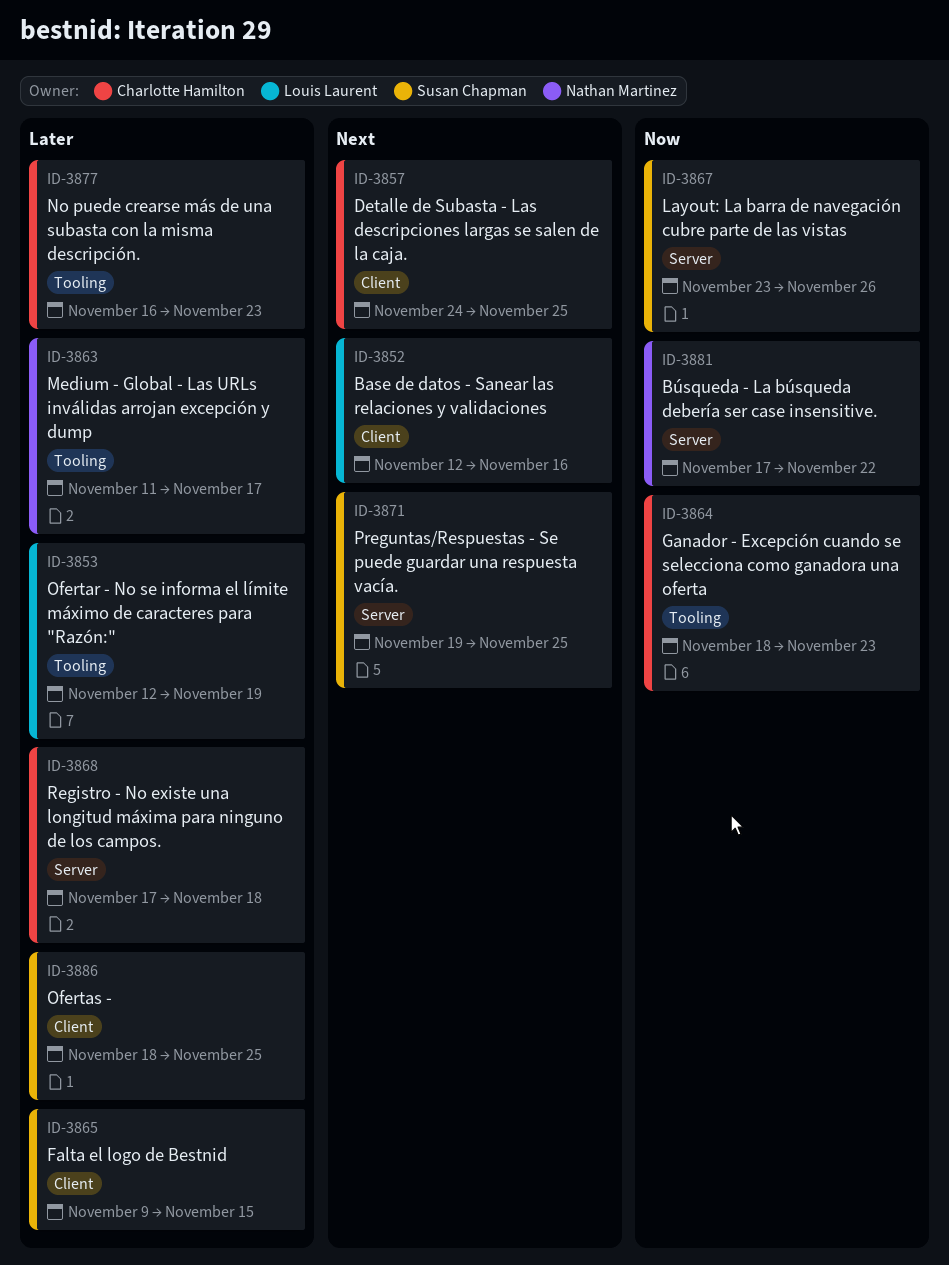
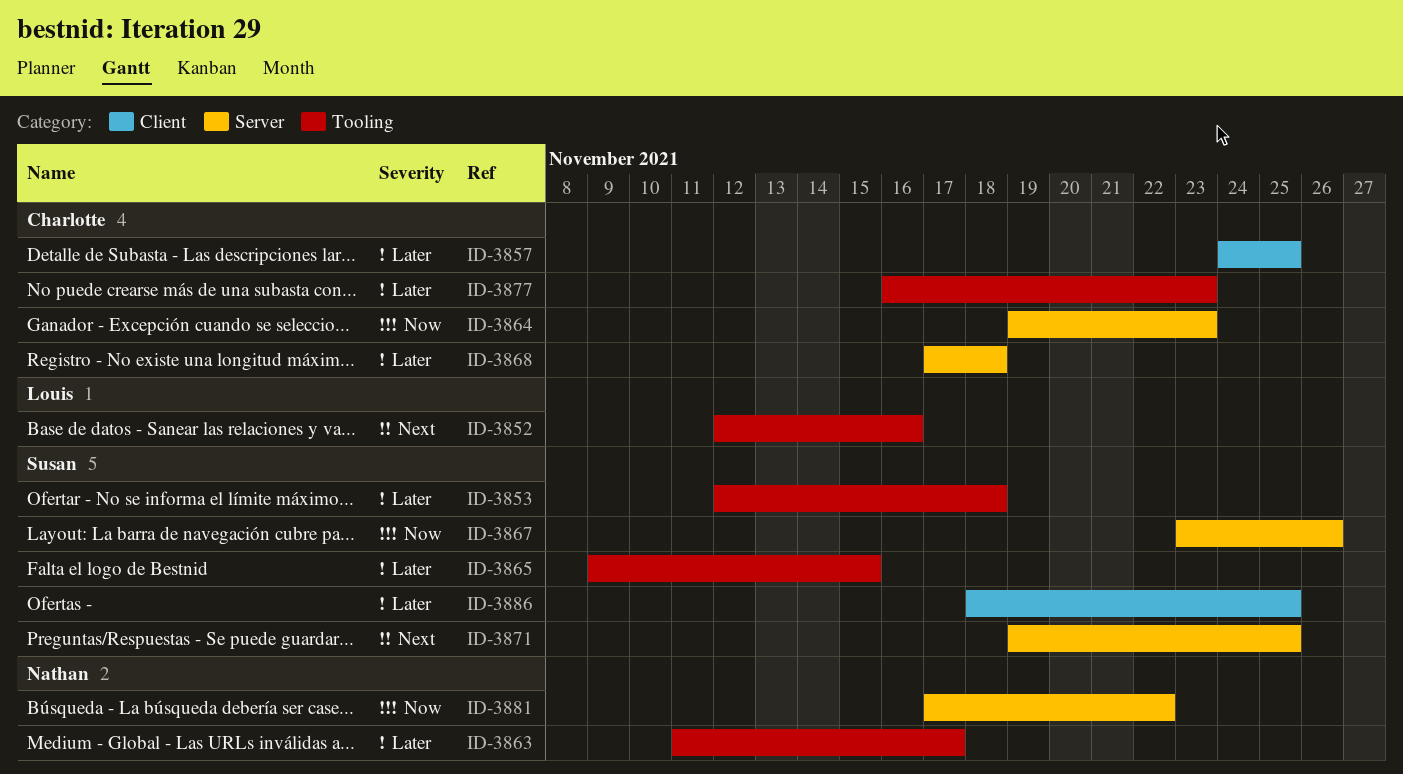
ID-3852, label: Client -> Tooling
ID-3853, owner: Louis Laurent -> Susan Chapman
ID-3853, due: Nov 19 -> Nov 18
ID-3857, priority: Next -> Later
ID-3864, label: Tooling -> Server
ID-3864, start: Nov 18 -> Nov 19
ID-3865, label: Client -> Tooling

